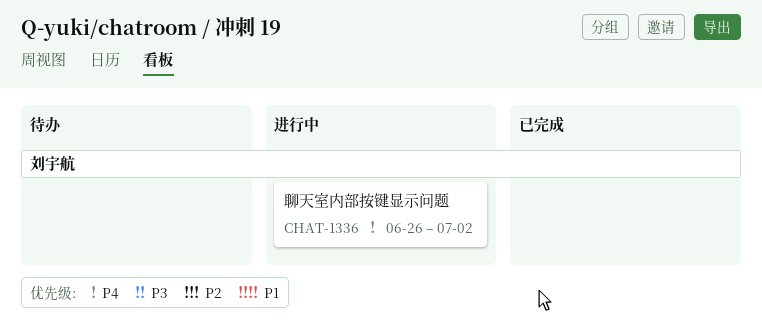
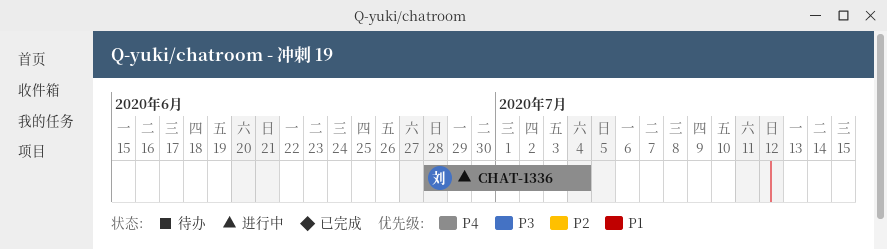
CHAT-1336, start: Jun 26 -> Jun 28
CHAT-1336, due: Jul 2 -> Jul 4

